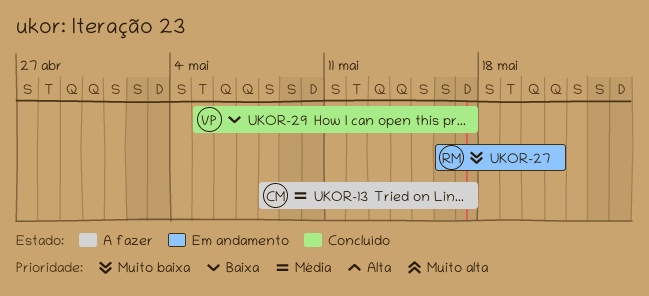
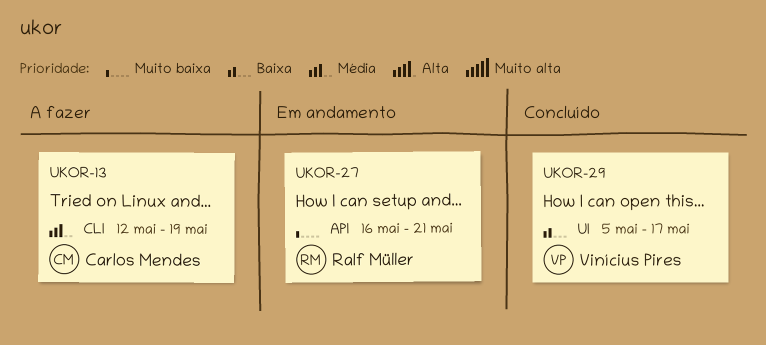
UKOR-13, start: May 8 -> May 12
UKOR-13, due: May 17 -> May 19

